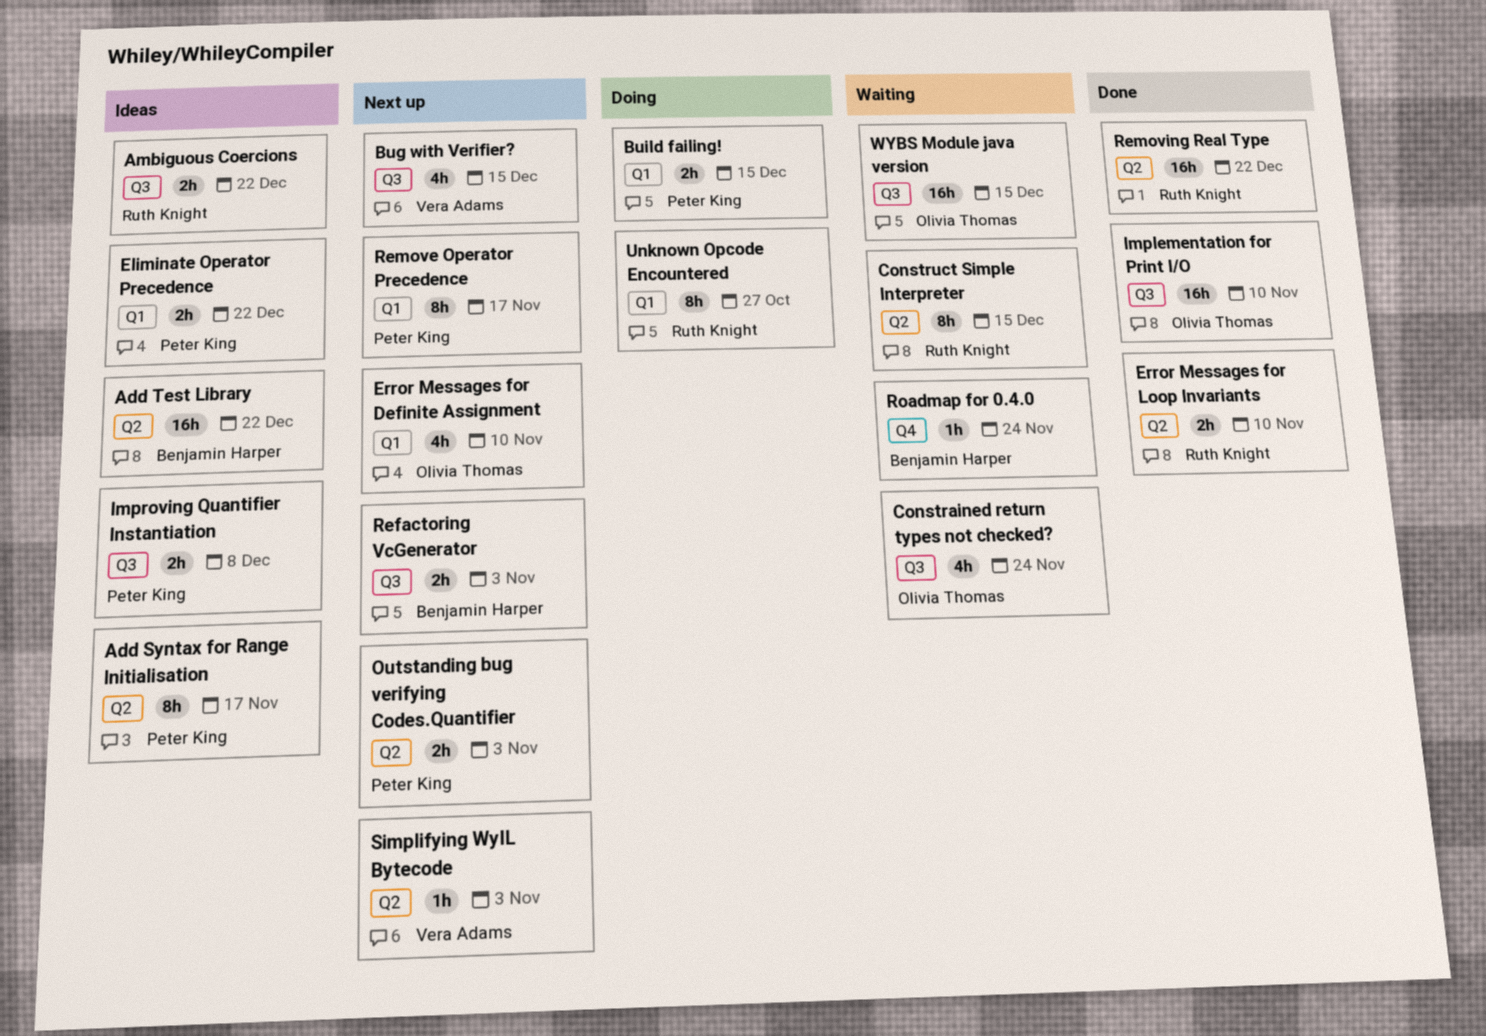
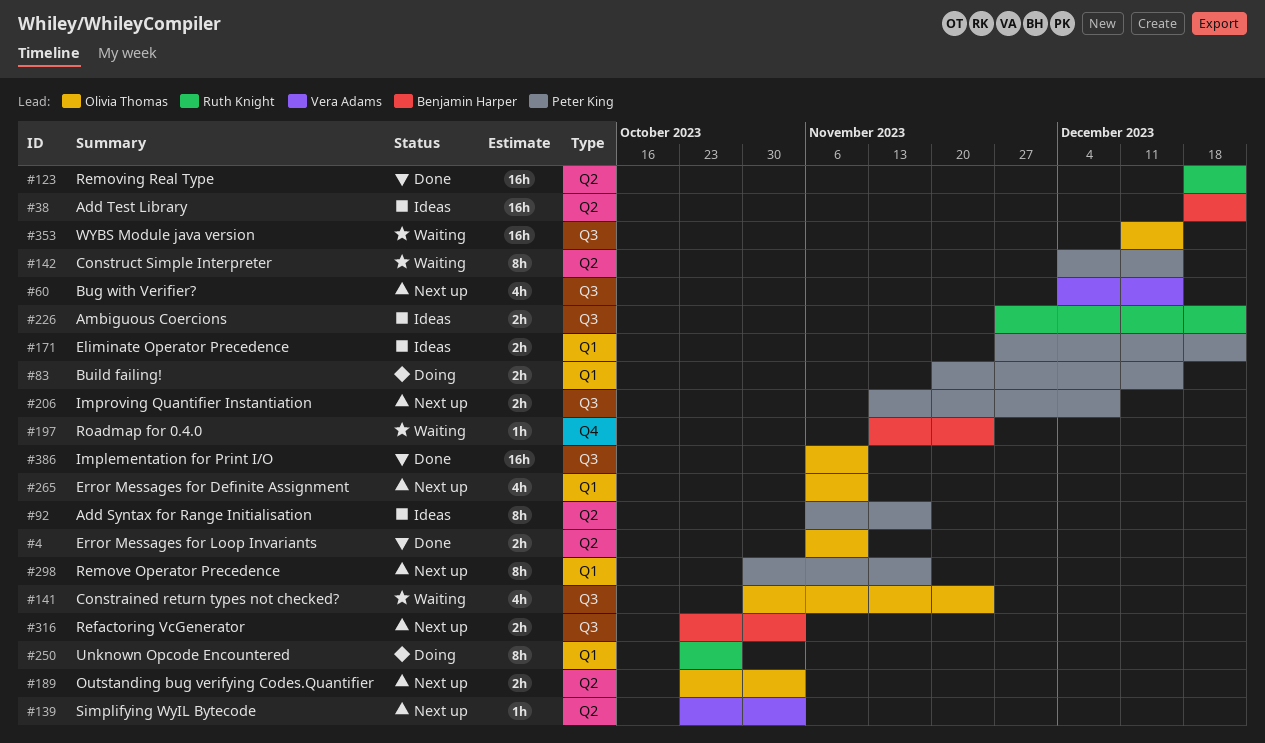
Construct Simple Interpreter, owner: Ruth Knight -> Peter King
Error Messages for Loop Invariants, owner: Ruth Knight -> Olivia Thomas
Improving Quantifier Instantiation, status: Ideas -> Next up
Outstanding bug verifying Codes.Quantifier, owner: Peter King -> Olivia Thomas

